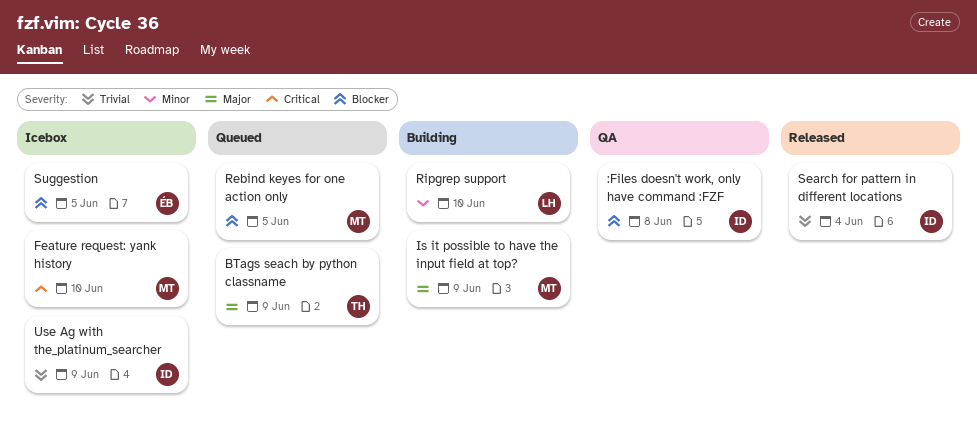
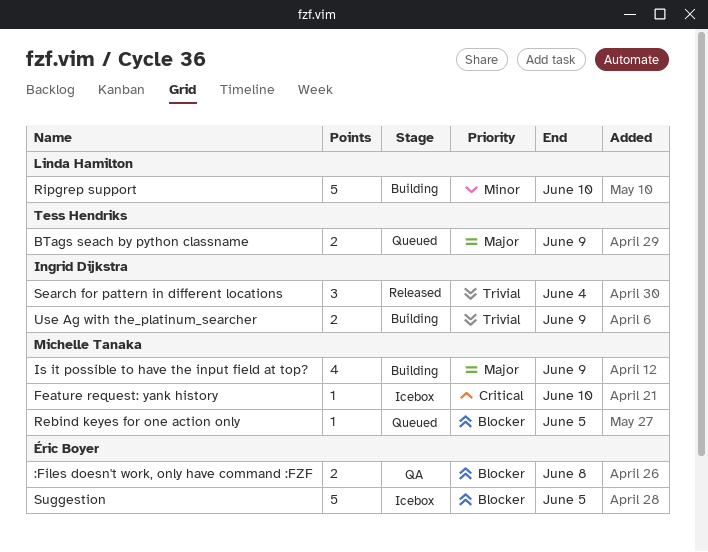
:Files doesn't work, only have command :FZF, owner: Ingrid Dijkstra -> Éric Boyer
Use Ag with the_platinum_searcher, status: Icebox -> Building

